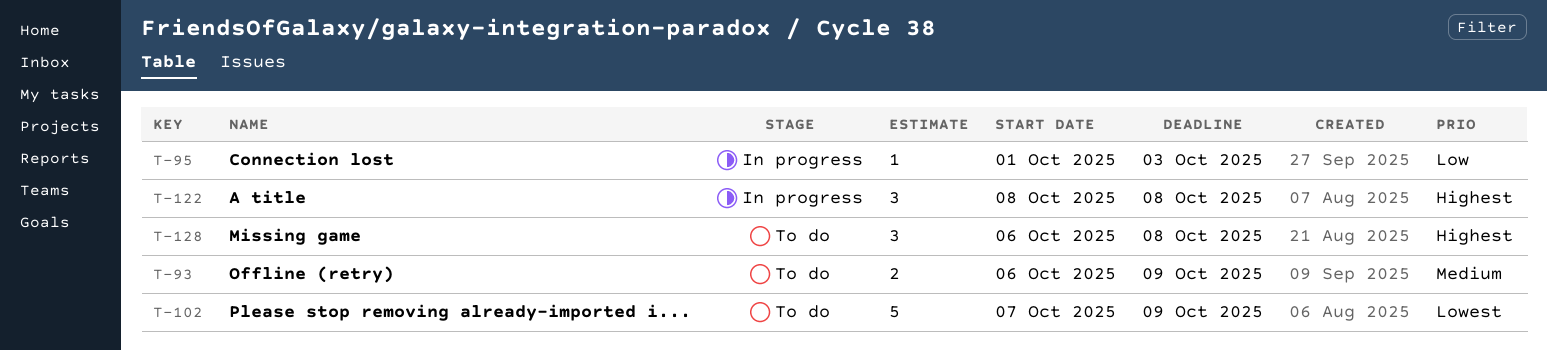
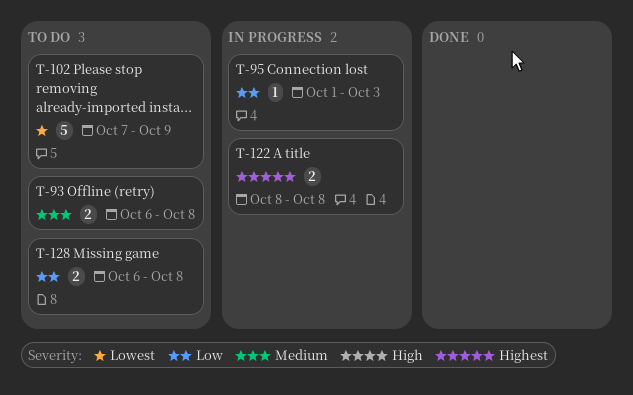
T-93, due: Oct 9 -> Oct 8
T-122, estimate: 3 -> 2
T-128, priority: Highest -> Low
T-128, estimate: 3 -> 2

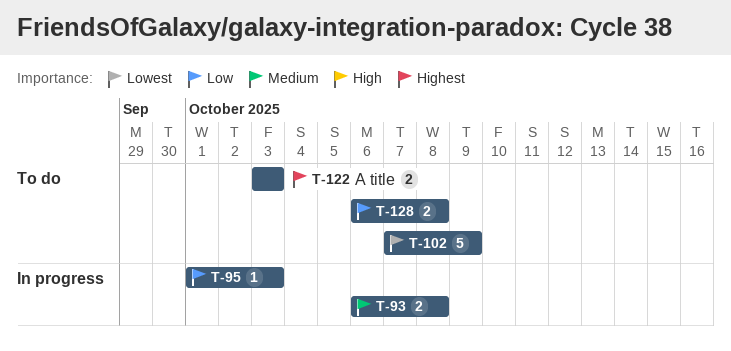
T-93, status: To do -> In progress
T-122, status: In progress -> To do
T-122, start: Oct 8 -> Oct 3
T-122, due: Oct 8 -> Oct 3

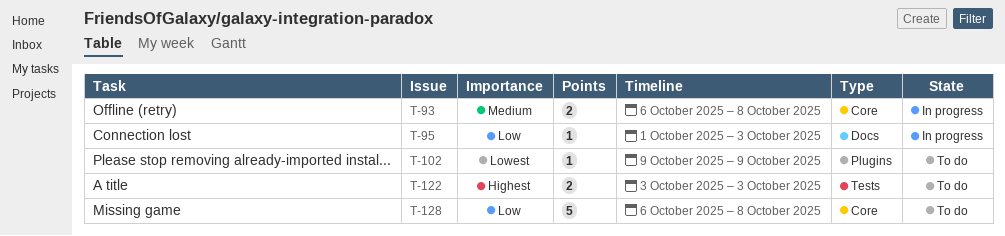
T-102, estimate: 5 -> 1
T-102, start: Oct 7 -> Oct 9
T-128, estimate: 2 -> 5

